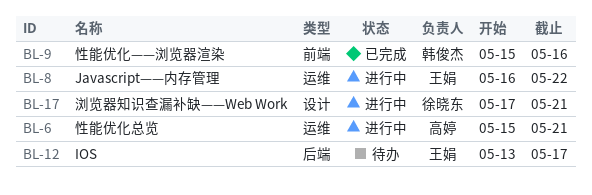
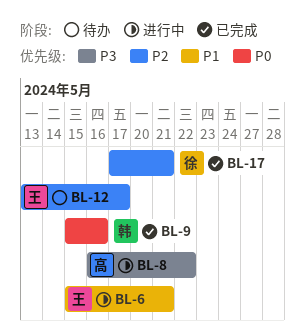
BL-6, owner: 高婷 -> 王娟
BL-8, owner: 王娟 -> 高婷
BL-17, status: 进行中 -> 已完成

